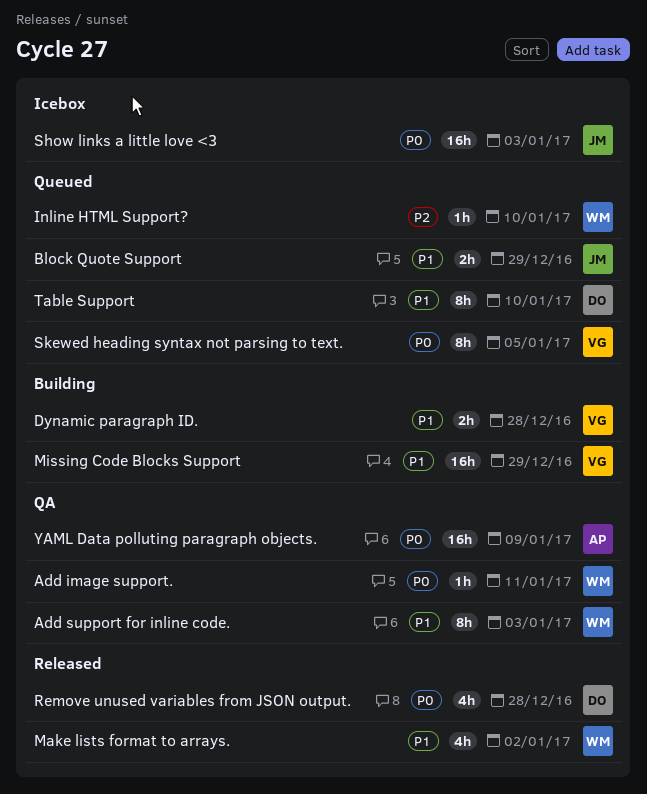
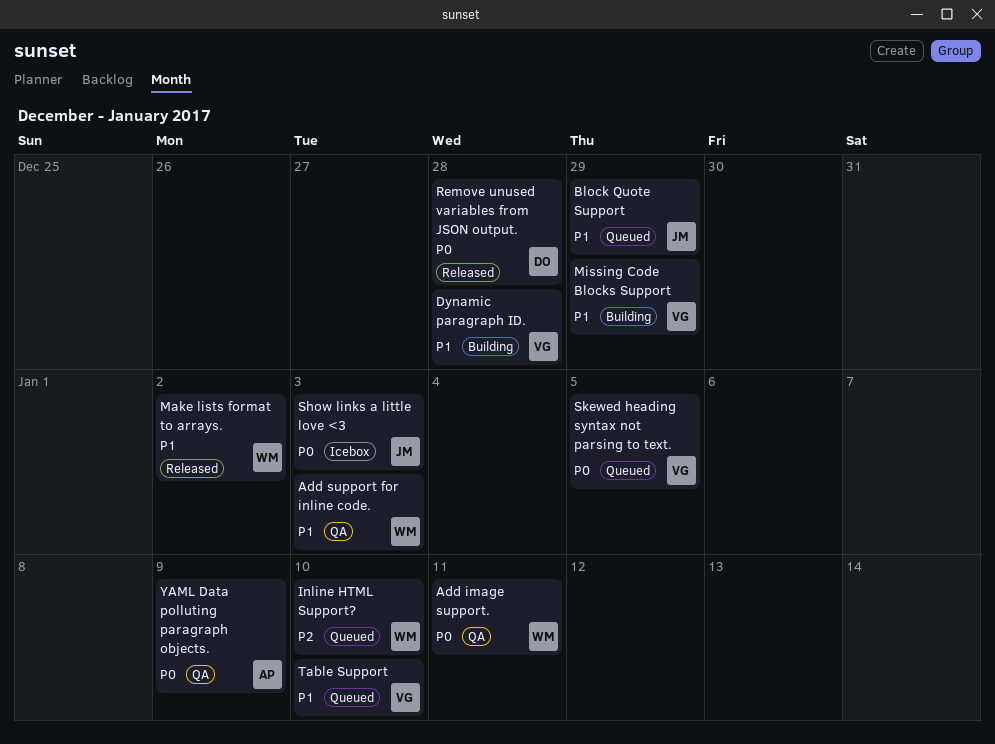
Table Support, owner: DO -> VG

